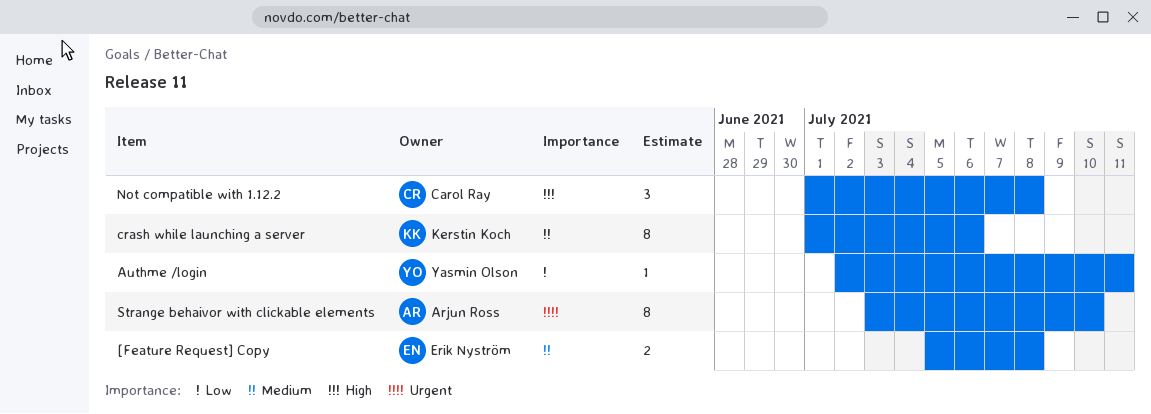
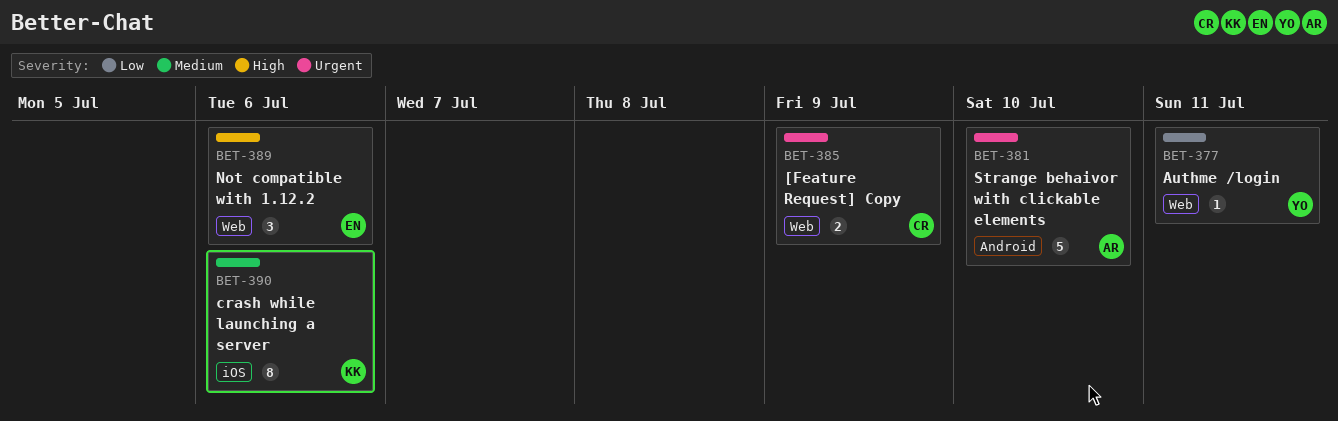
[Feature Request] Copy, owner: Erik Nyström -> Carol Ray
[Feature Request] Copy, priority: Medium -> Urgent
[Feature Request] Copy, due: Jul 8 -> Jul 9
Not compatible with 1.12.2, owner: Carol Ray -> Erik Nyström
Not compatible with 1.12.2, due: Jul 8 -> Jul 6
Strange behaivor with clickable elements, estimate: 8 -> 5

